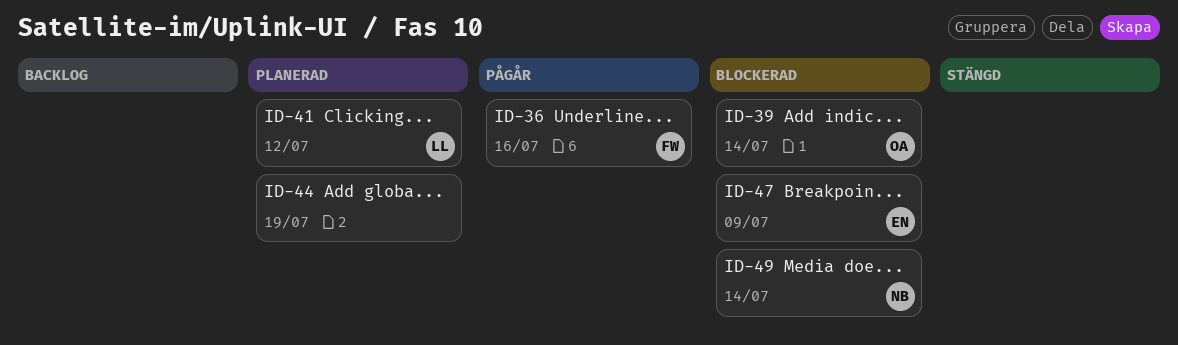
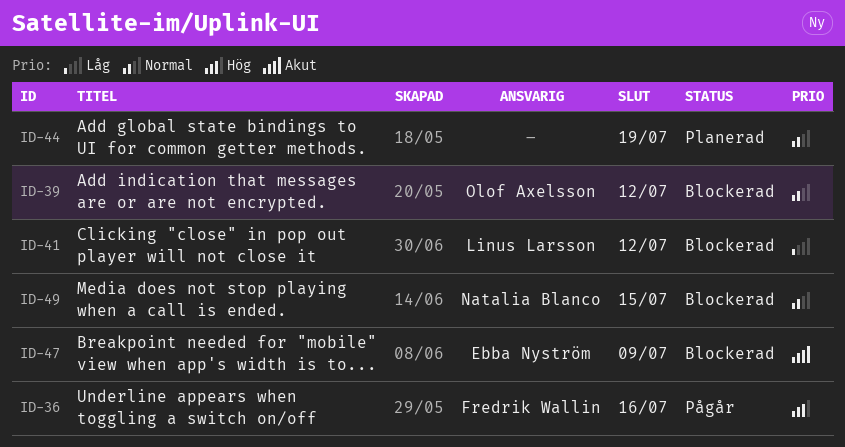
ID-39, due: Jul 14 -> Jul 12
ID-41, status: Planerad -> Blockerad
ID-49, due: Jul 14 -> Jul 15

